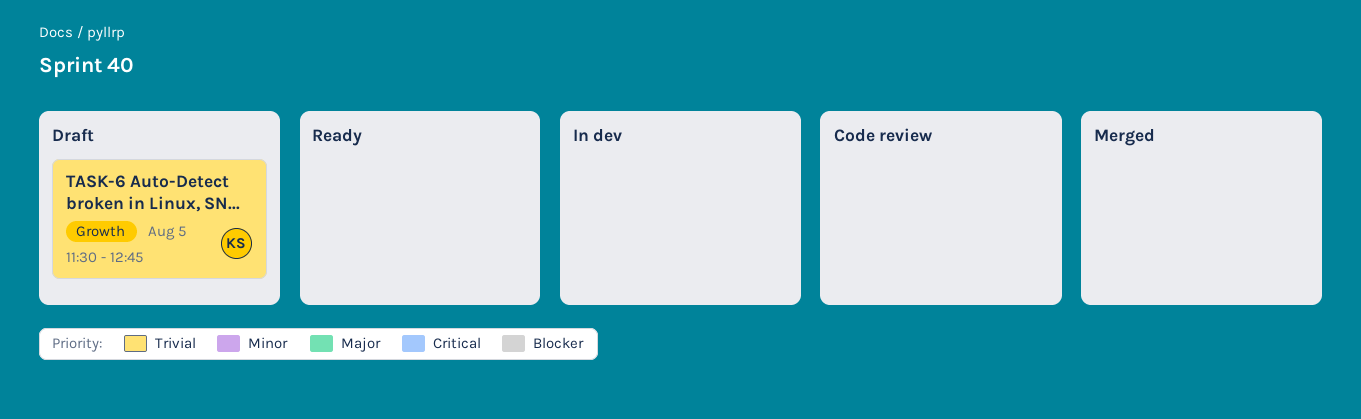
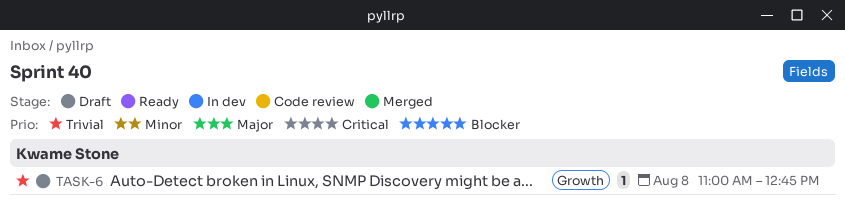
TASK-6, day: Aug 5 -> Aug 8
TASK-6, begins: 11:30 -> 11:00

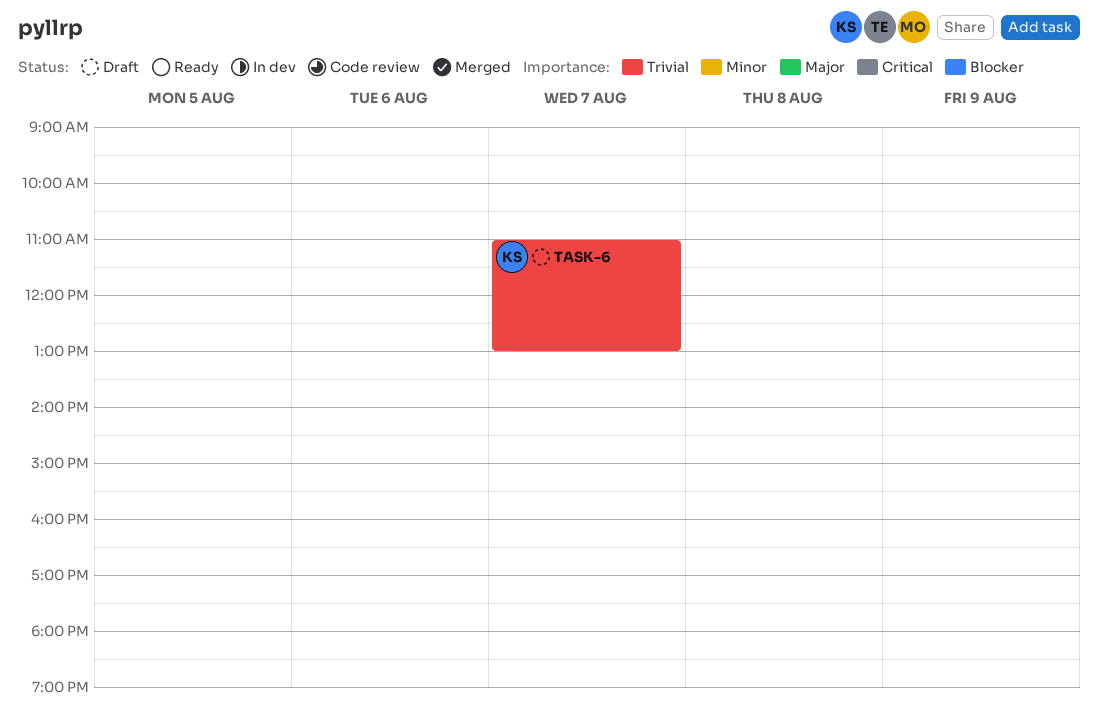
TASK-6, day: Aug 8 -> Aug 7
TASK-6, ends: 12:45 -> 13:00

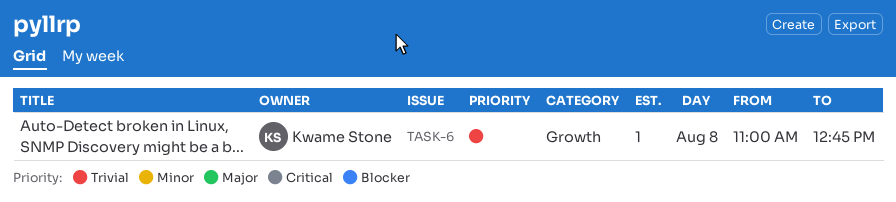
TASK-6, day: Aug 7 -> Aug 8
TASK-6, ends: 13:00 -> 12:45

